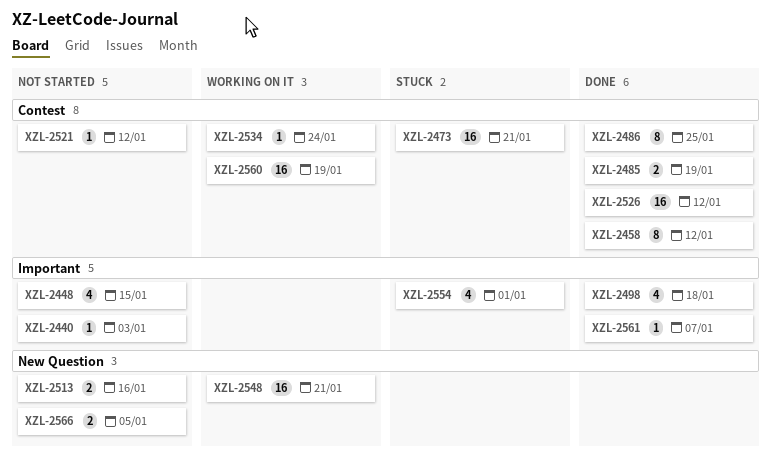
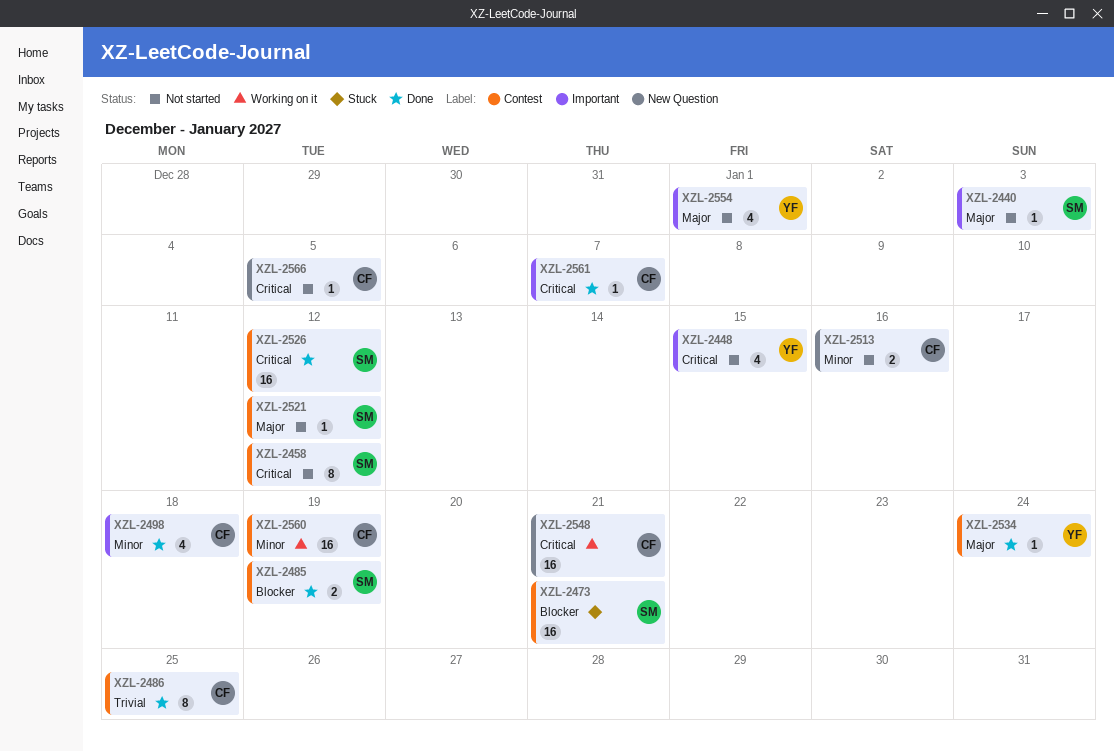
XZL-2458, status: Done -> Not started
XZL-2534, status: Working on it -> Done
XZL-2554, status: Stuck -> Not started
XZL-2566, estimate: 2 -> 1

